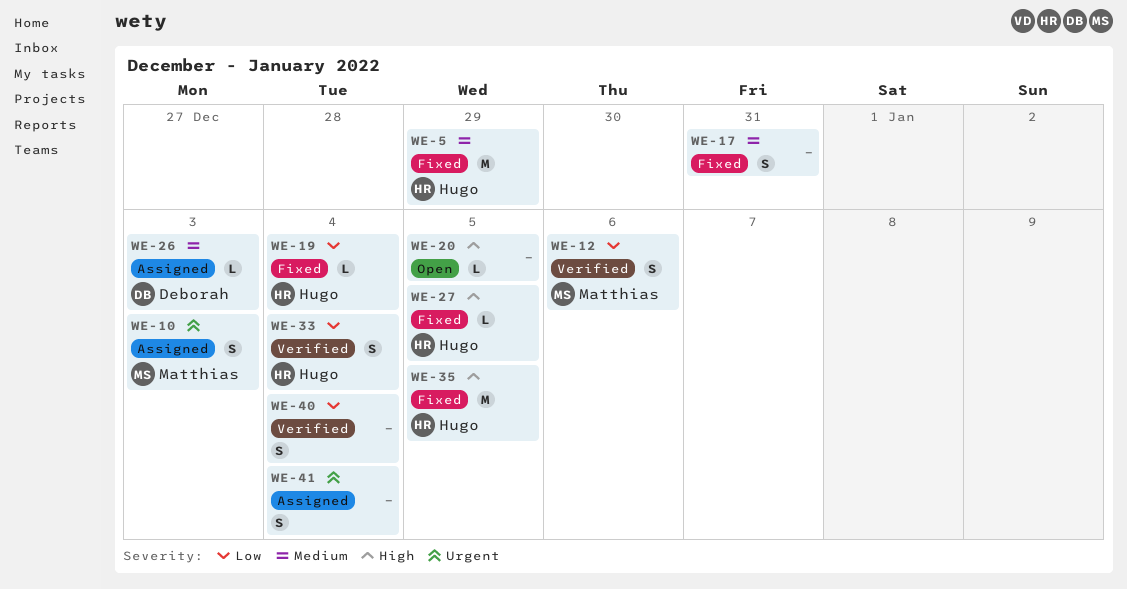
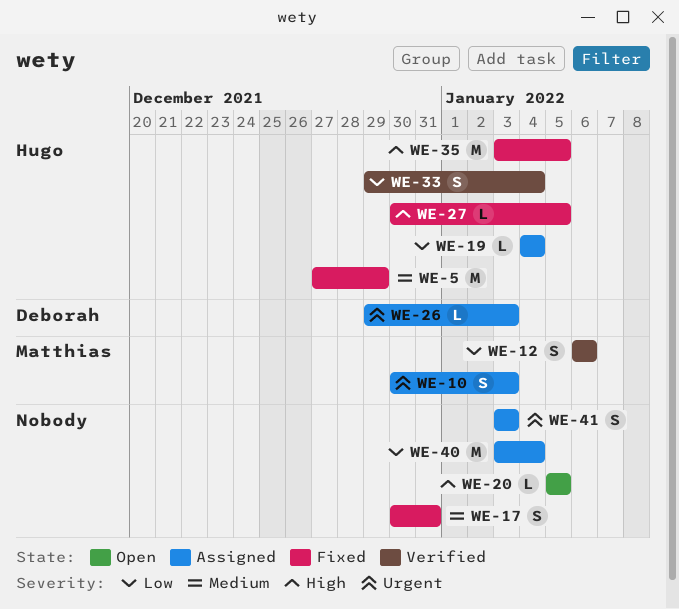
WE-19, status: Fixed -> Assigned
WE-26, priority: Medium -> Urgent
WE-40, status: Verified -> Assigned
WE-40, estimate: S -> M
WE-41, due: Jan 4 -> Jan 3

